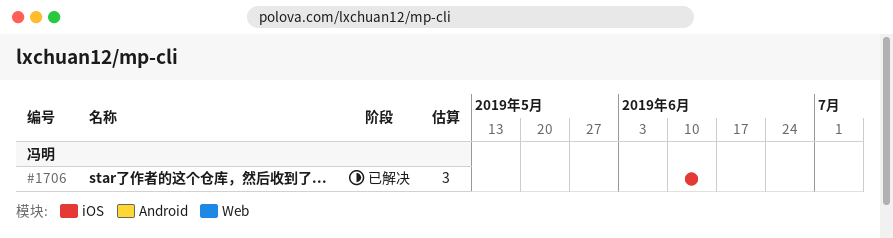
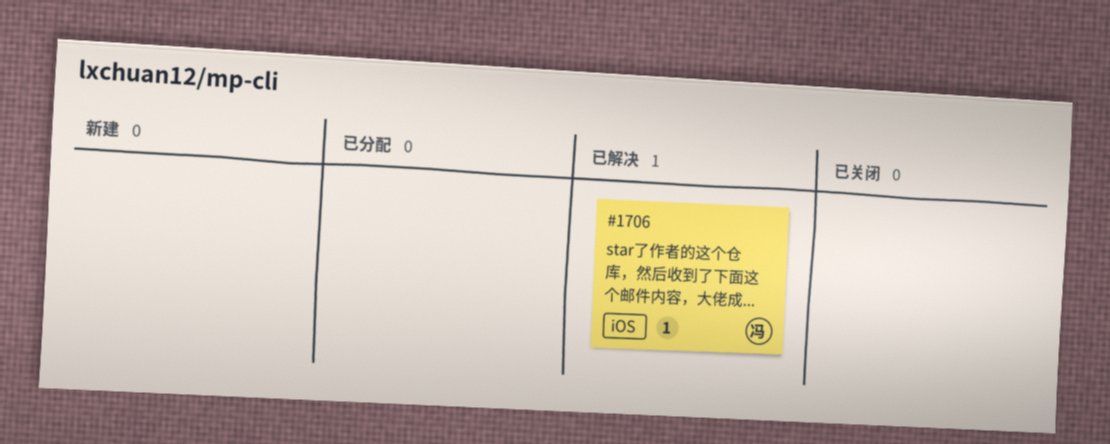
#1706, estimate: 3 -> 1

